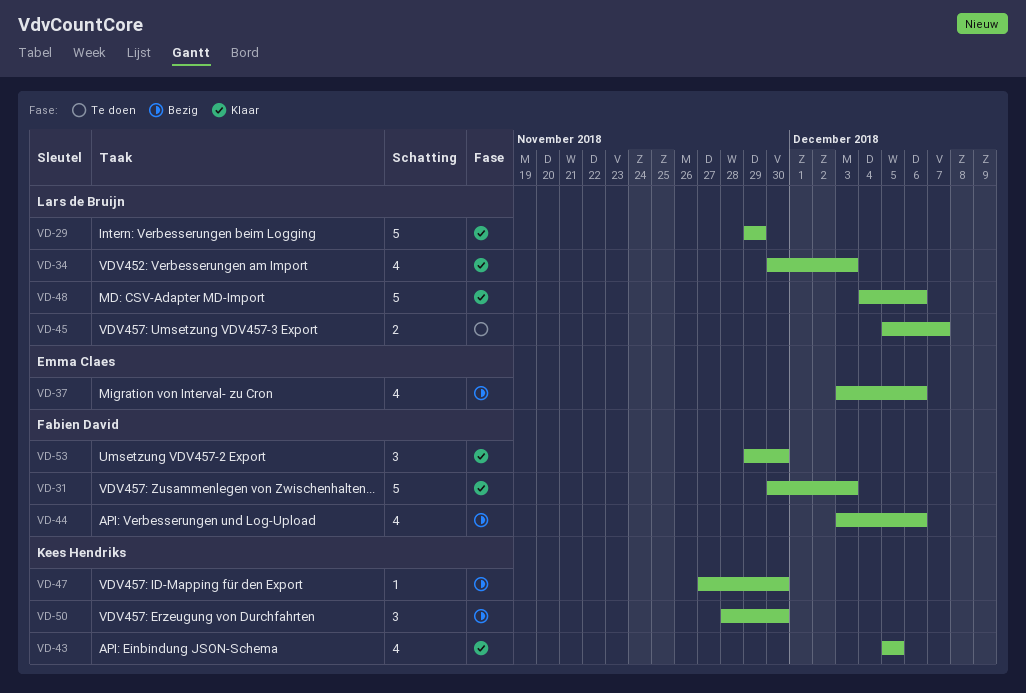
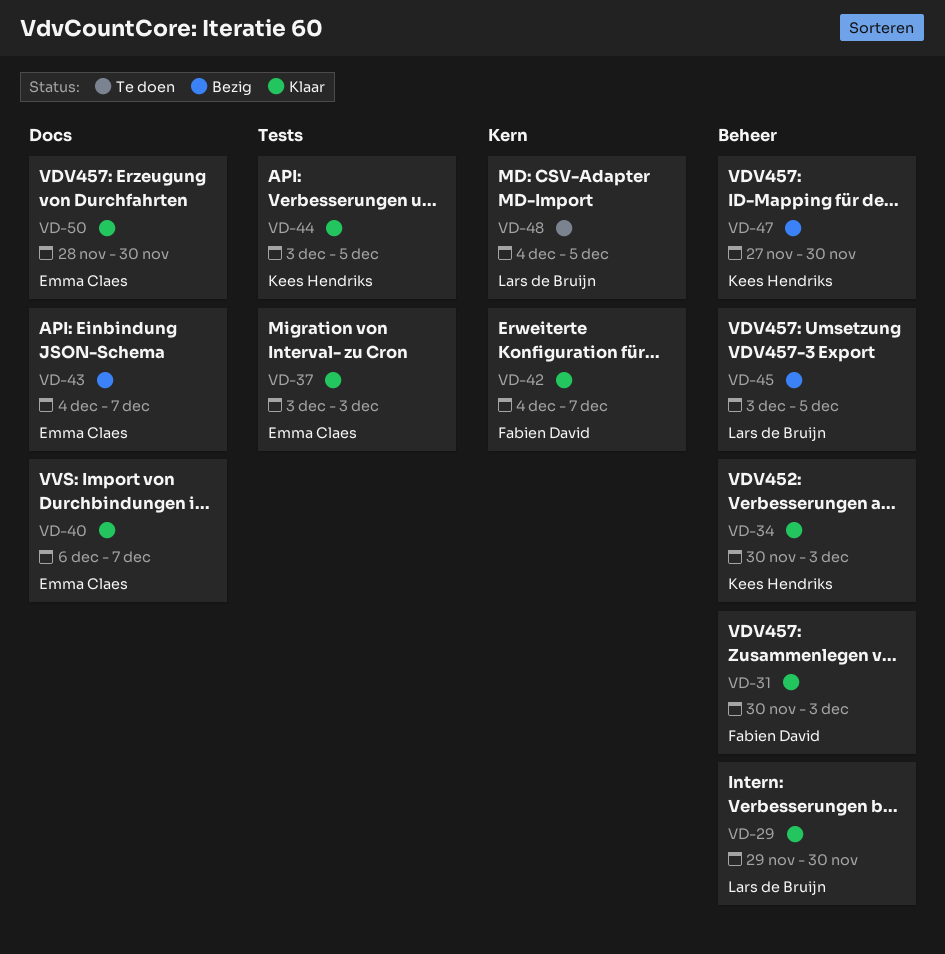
VD-29, due: Nov 29 -> Nov 30
VD-34, owner: Lars de Bruijn -> Kees Hendriks
VD-37, status: Bezig -> Klaar
VD-37, due: Dec 6 -> Dec 3
VD-40: none -> present
VD-42: none -> present
VD-43, status: Klaar -> Bezig
VD-43, owner: Kees Hendriks -> Emma Claes
VD-43, start: Dec 5 -> Dec 4
VD-43, due: Dec 5 -> Dec 7
VD-44, status: Bezig -> Klaar
VD-44, owner: Fabien David -> Kees Hendriks
VD-44, due: Dec 6 -> Dec 5
VD-45, status: Te doen -> Bezig
VD-45, start: Dec 5 -> Dec 3
VD-45, due: Dec 7 -> Dec 5
VD-48, status: Klaar -> Te doen
VD-48, due: Dec 6 -> Dec 5
VD-50, status: Bezig -> Klaar
VD-50, owner: Kees Hendriks -> Emma Claes
VD-53: present -> none

